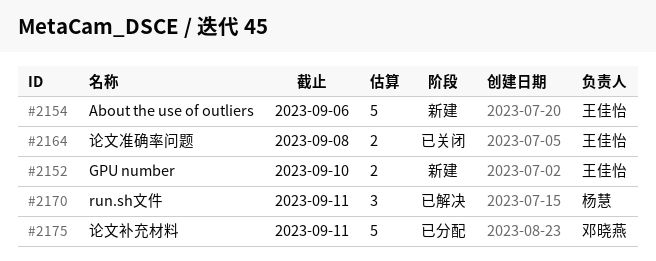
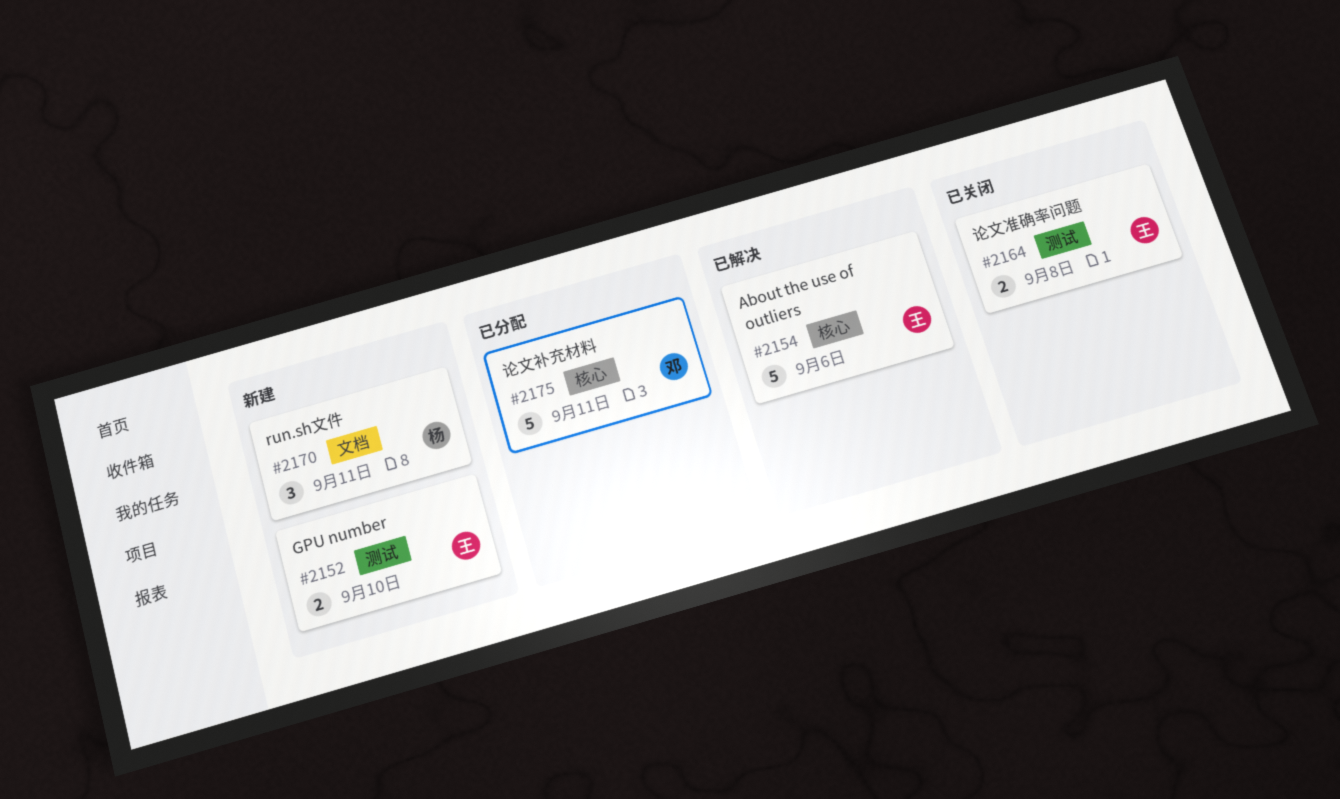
#2154, status: 新建 -> 已解决
#2170, status: 已解决 -> 新建

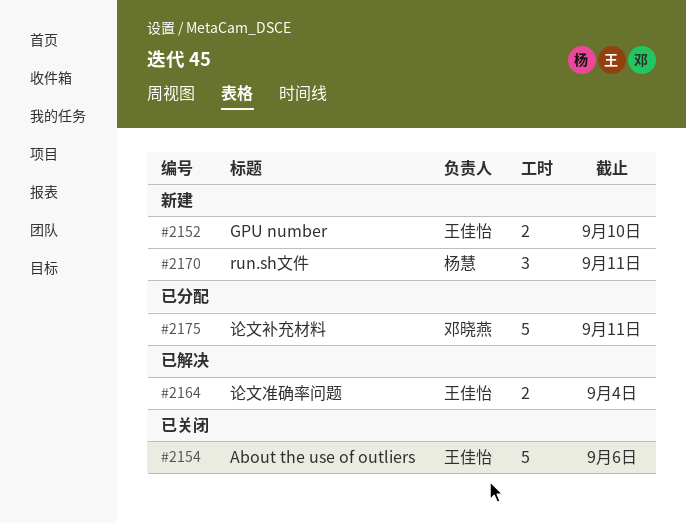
#2154, status: 已解决 -> 已关闭
#2164, status: 已关闭 -> 已解决
#2164, due: Sep 8 -> Sep 4

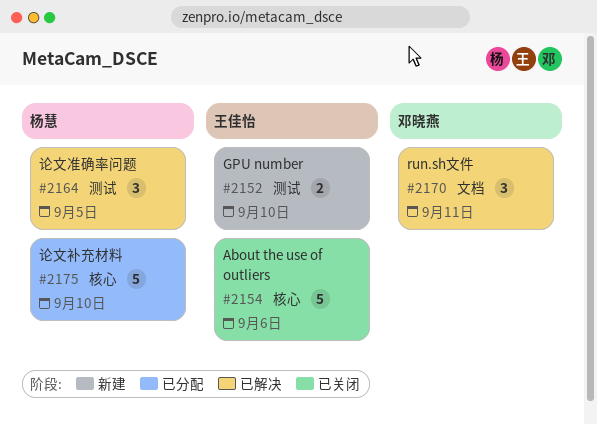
#2164, owner: 王佳怡 -> 杨慧
#2164, estimate: 2 -> 3
#2164, due: Sep 4 -> Sep 5
#2170, status: 新建 -> 已解决
#2170, owner: 杨慧 -> 邓晓燕
#2175, owner: 邓晓燕 -> 杨慧
#2175, due: Sep 11 -> Sep 10

